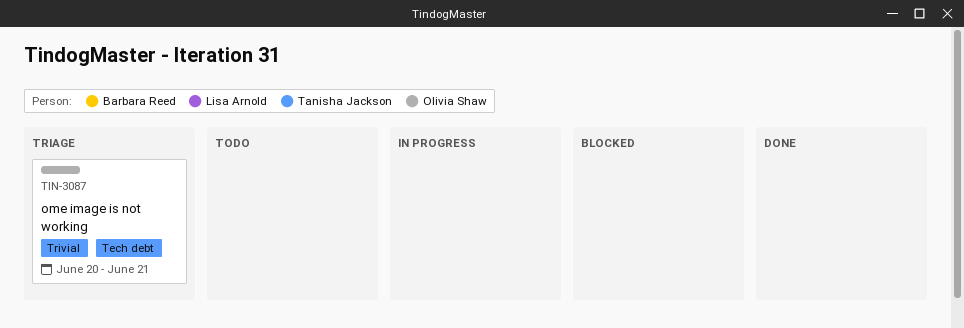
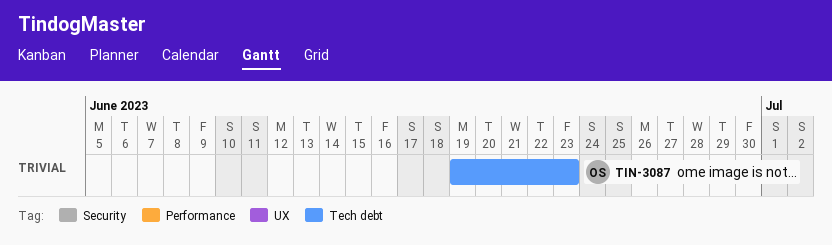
TIN-3087, start: Jun 20 -> Jun 19
TIN-3087, due: Jun 21 -> Jun 23

